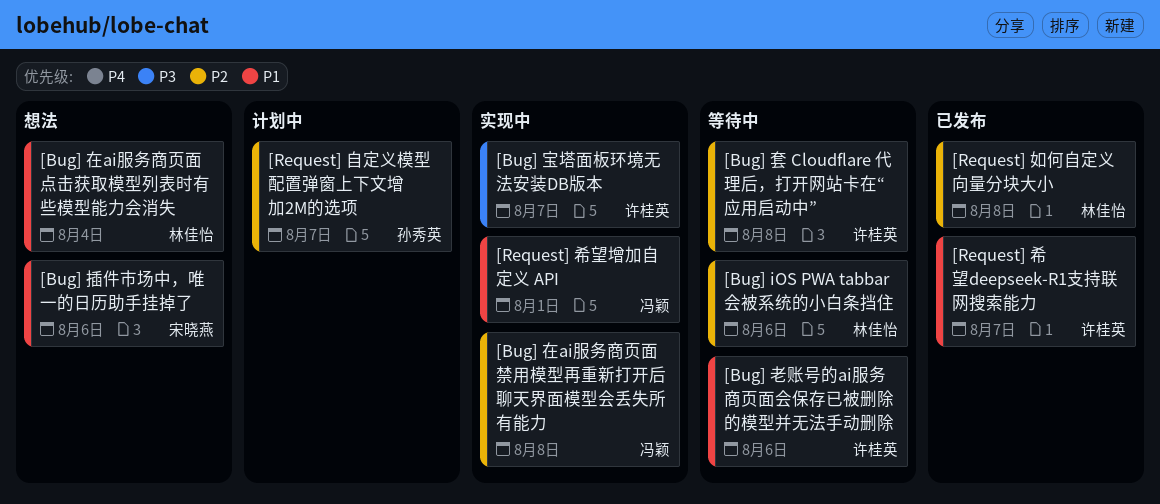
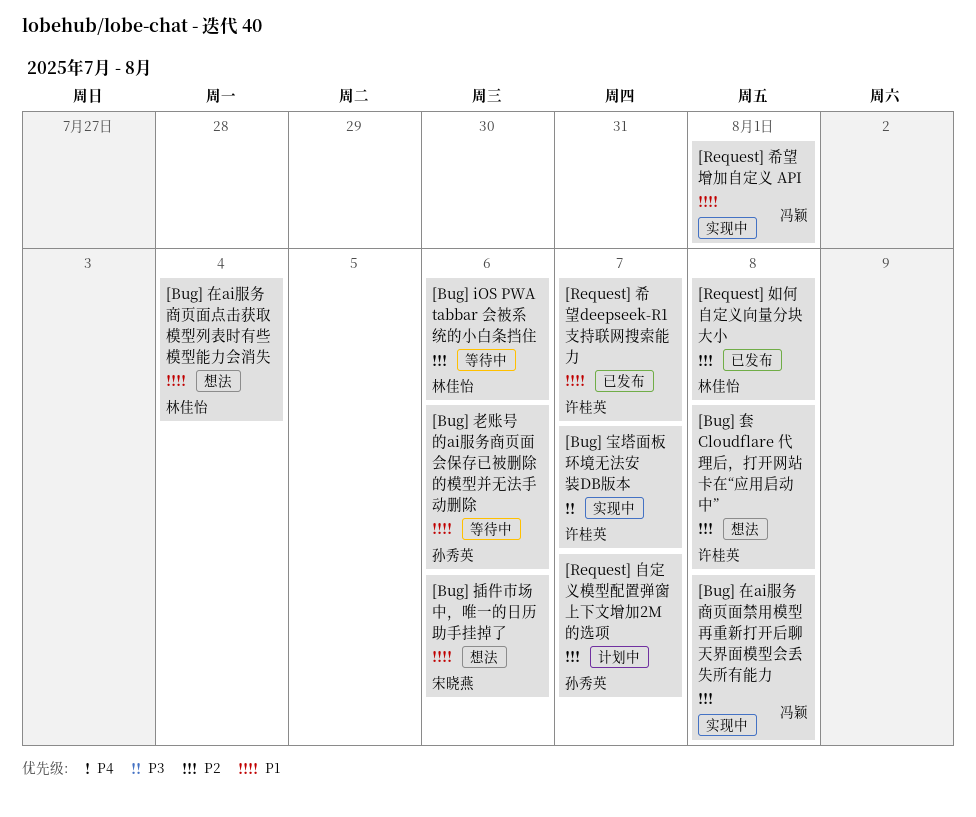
[Bug] 套 Cloudflare 代理后，打开网站卡在“应用启动中”, status: 等待中 -> 想法
[Bug] 老账号的ai服务商页面会保存已被删除的模型并无法手动删除, owner: 许桂英 -> 孙秀英

